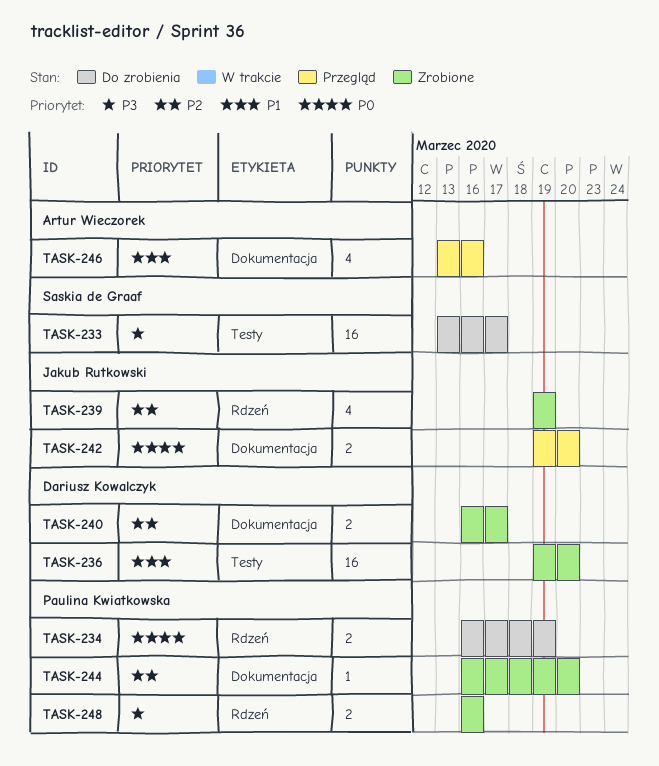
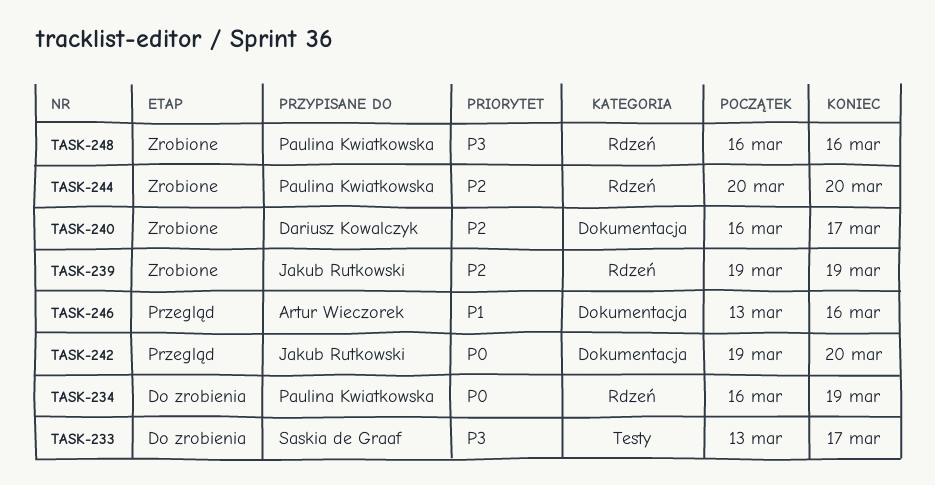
TASK-236: present -> none
TASK-244, label: Dokumentacja -> Rdzeń
TASK-244, start: Mar 16 -> Mar 20

